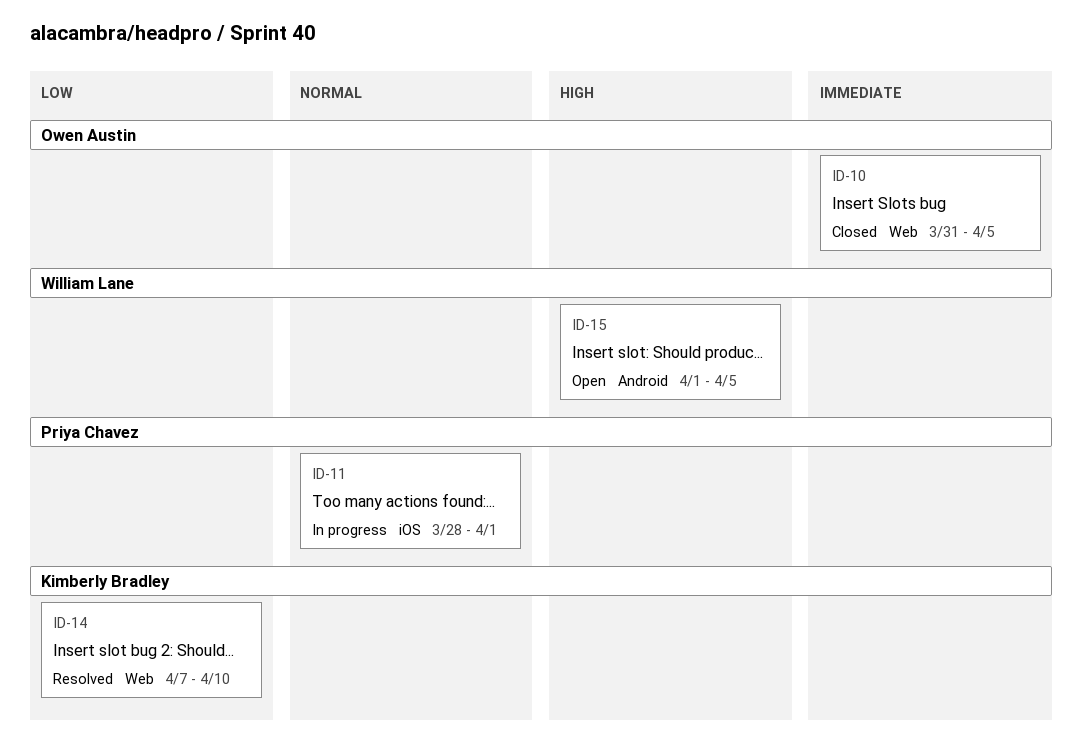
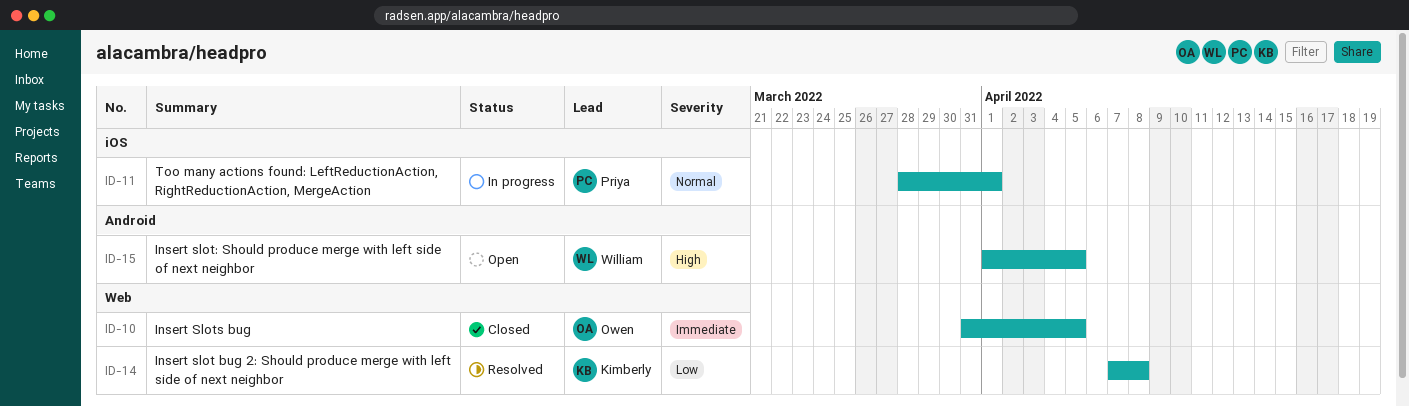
ID-14, due: Apr 10 -> Apr 8

